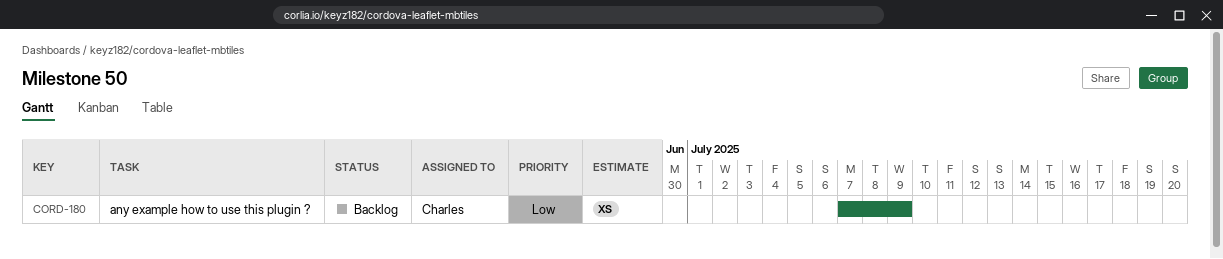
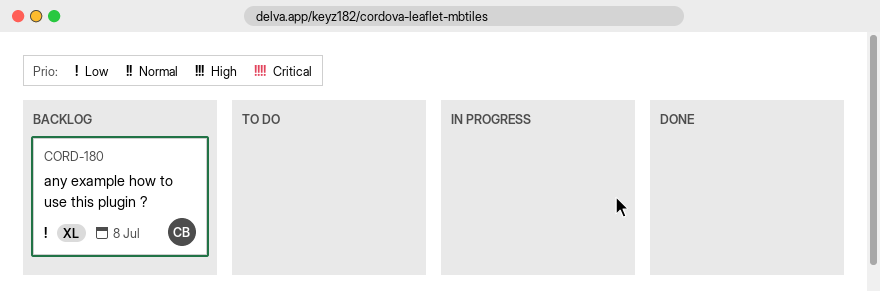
CORD-180, estimate: XS -> XL
CORD-180, due: Jul 9 -> Jul 8

